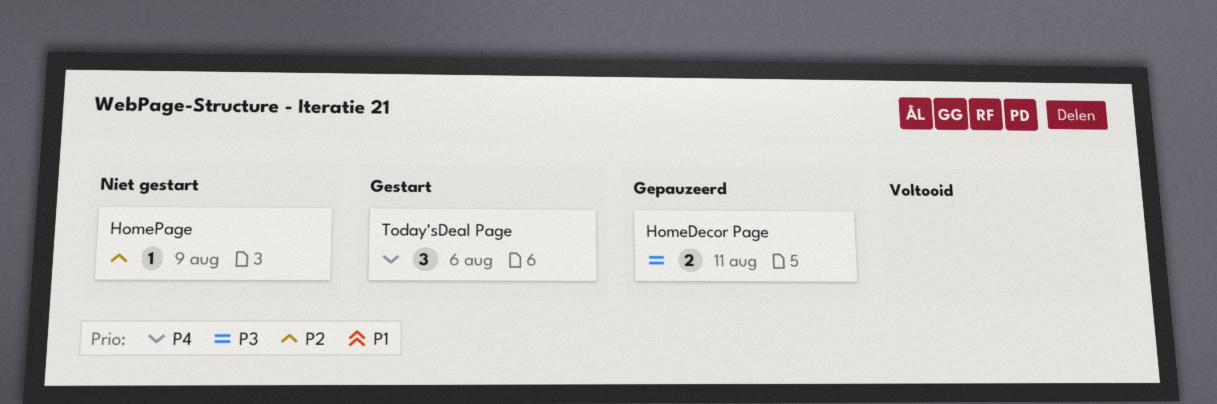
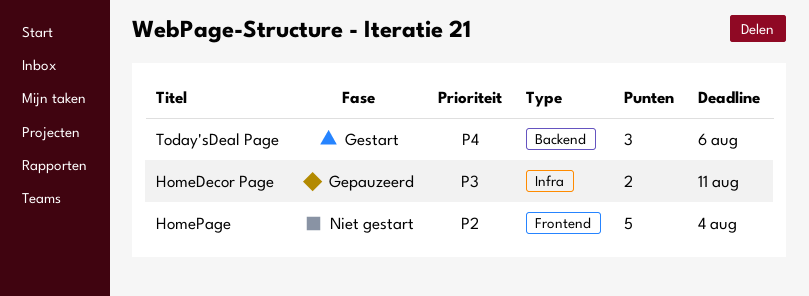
HomePage, estimate: 1 -> 5
HomePage, due: Aug 9 -> Aug 4

